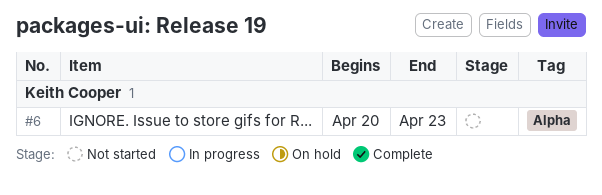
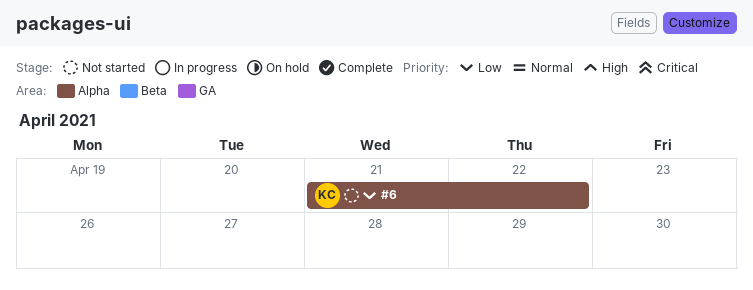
#6, start: Apr 20 -> Apr 21
#6, due: Apr 23 -> Apr 22

